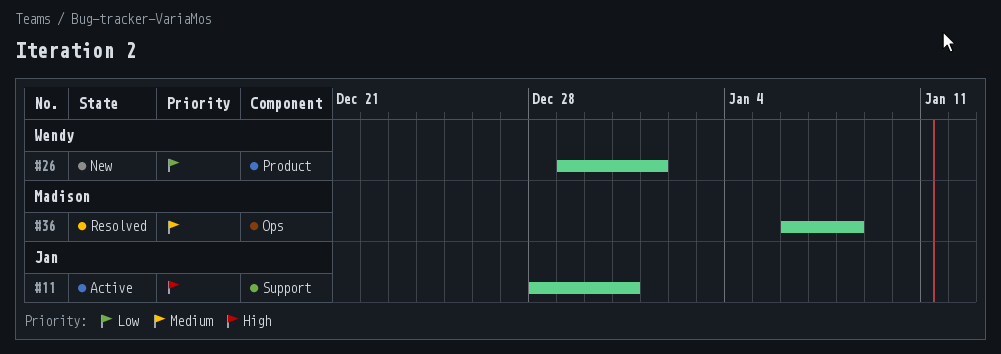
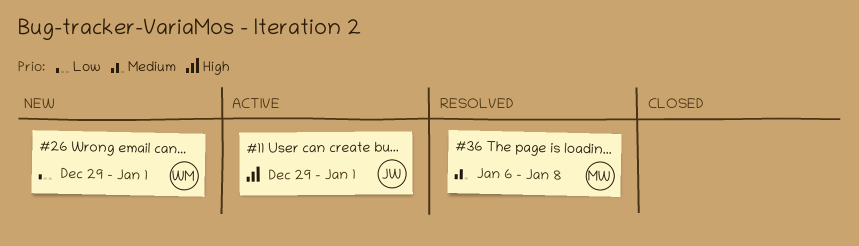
#11, start: Dec 28 -> Dec 29
#11, due: Dec 31 -> Jan 1

